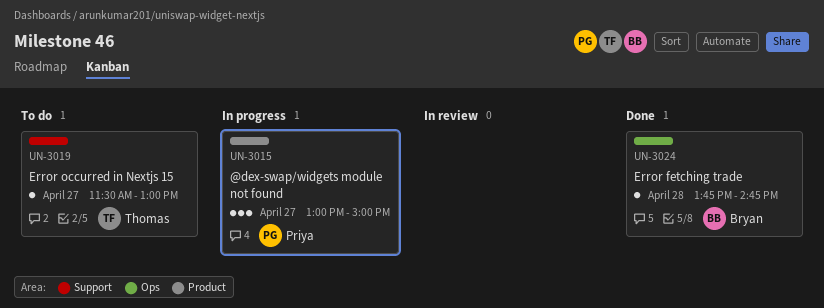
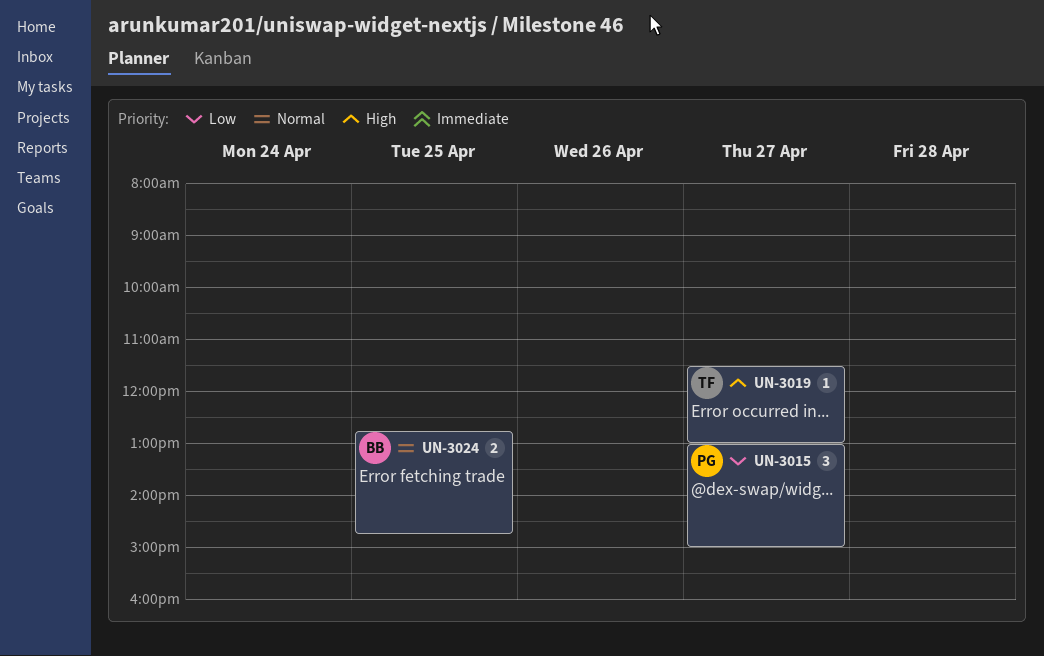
UN-3024, estimate: 1 -> 2
UN-3024, day: Apr 28 -> Apr 25
UN-3024, begins: 13:45 -> 12:45

